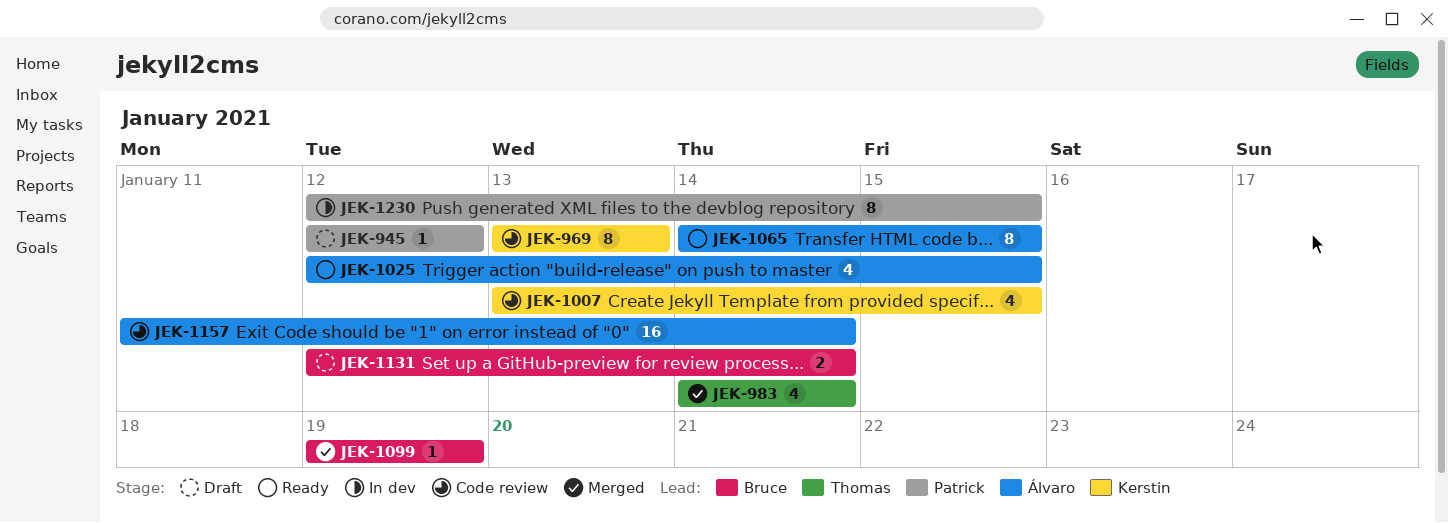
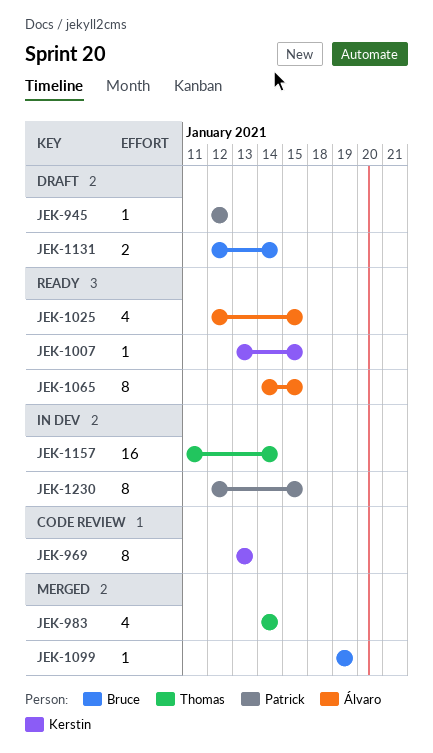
JEK-1007, status: Code review -> Ready
JEK-1007, estimate: 4 -> 1
JEK-1157, status: Code review -> In dev
JEK-1157, owner: Álvaro -> Thomas

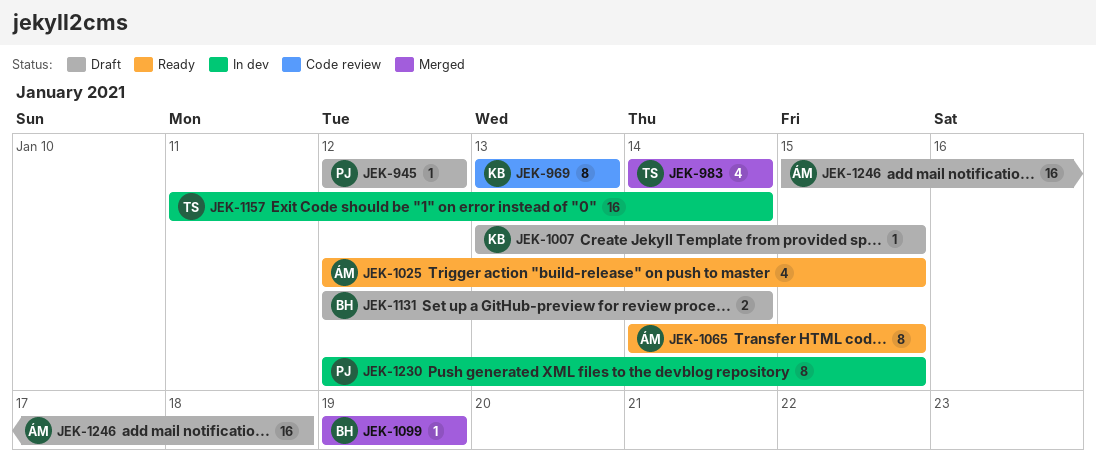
JEK-1007, status: Ready -> Draft
JEK-1246: none -> present

